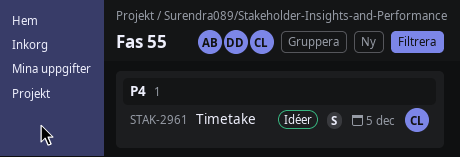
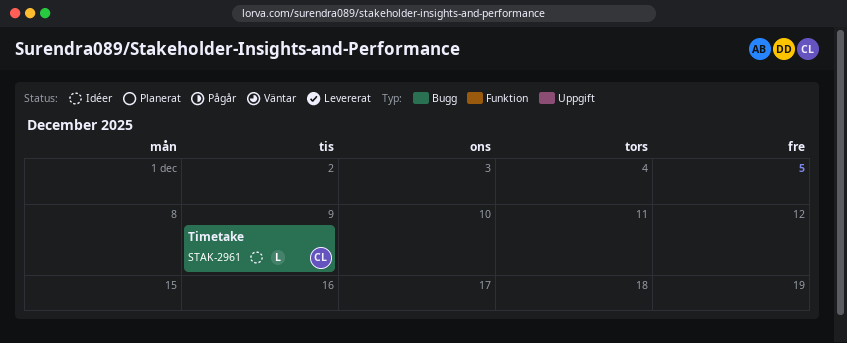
STAK-2961, estimate: S -> L
STAK-2961, due: Dec 5 -> Dec 9

